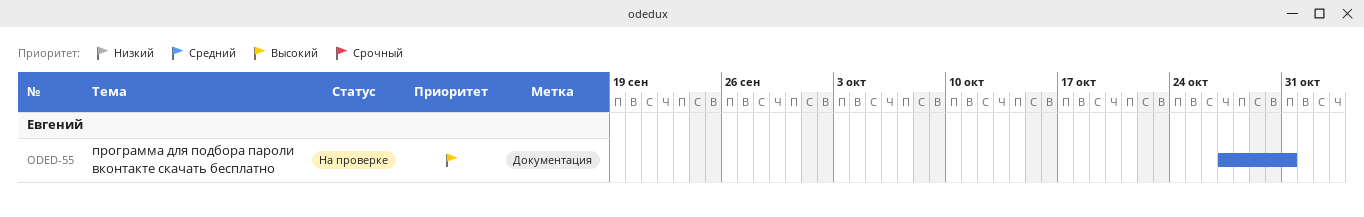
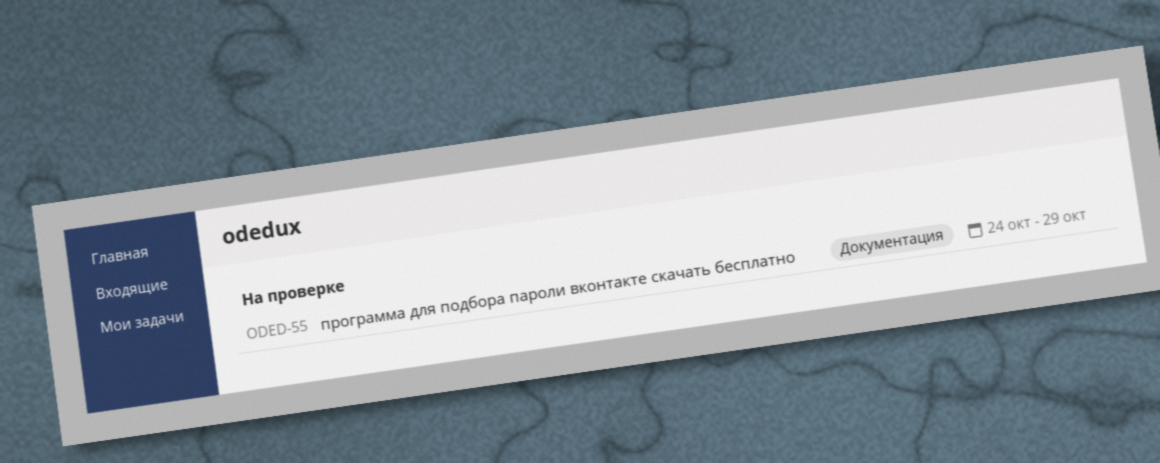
ODED-55, start: Oct 27 -> Oct 24
ODED-55, due: Oct 31 -> Oct 29

